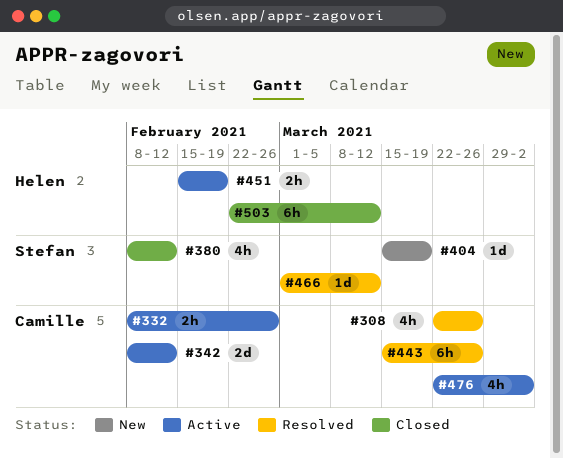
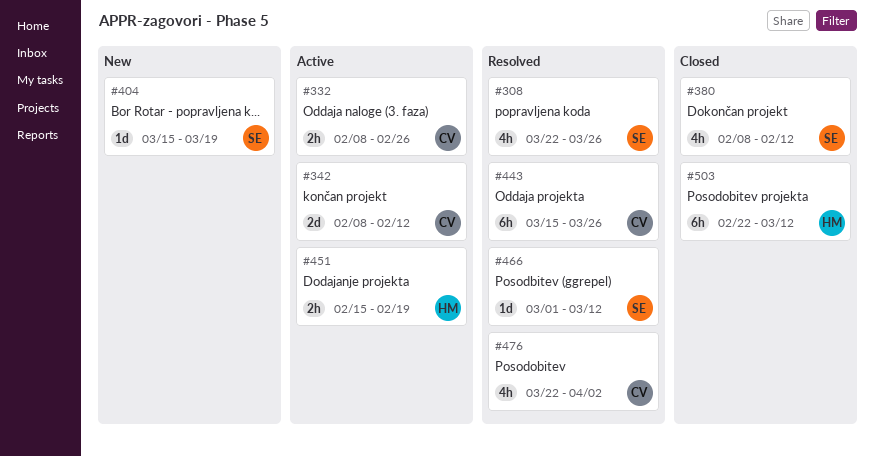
#308, owner: Camille -> Stefan
#476, status: Active -> Resolved

